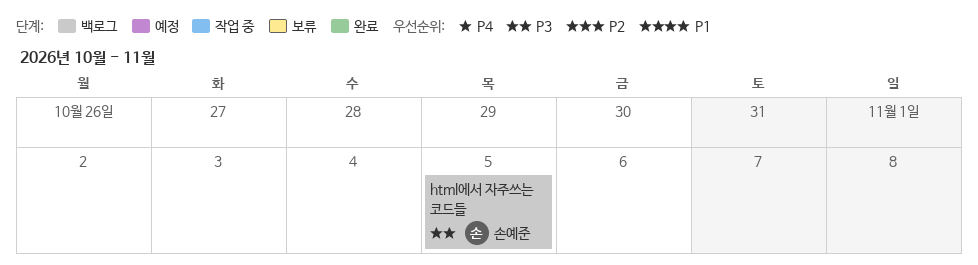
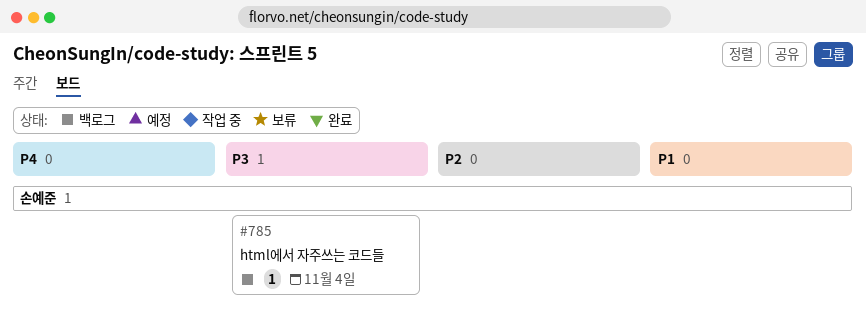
html에서 자주쓰는 코드들, due: Nov 5 -> Nov 4

